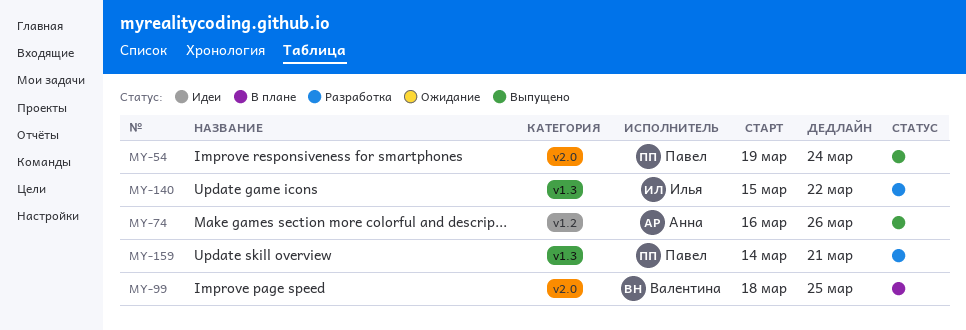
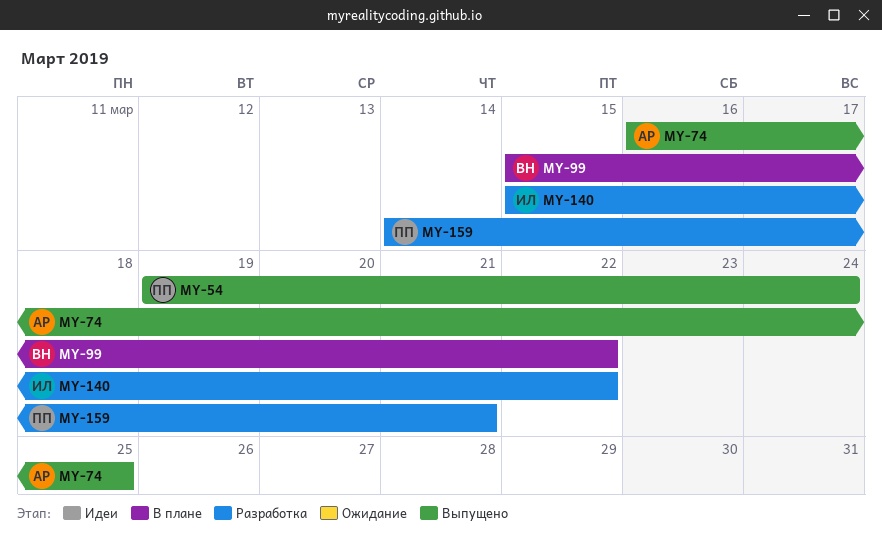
MY-74, due: Mar 26 -> Mar 25
MY-99, start: Mar 18 -> Mar 15
MY-99, due: Mar 25 -> Mar 22

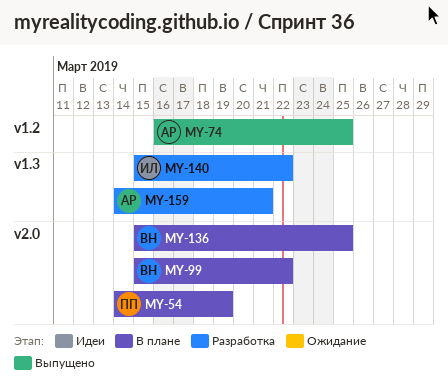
MY-54, status: Выпущено -> В плане
MY-54, start: Mar 19 -> Mar 14
MY-54, due: Mar 24 -> Mar 19
MY-136: none -> present
MY-159, owner: ПП -> АР

